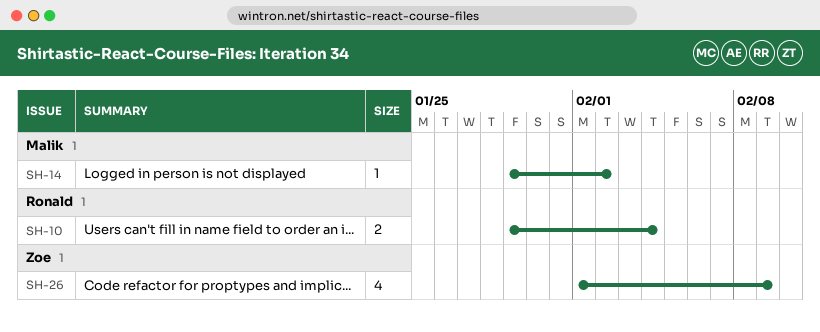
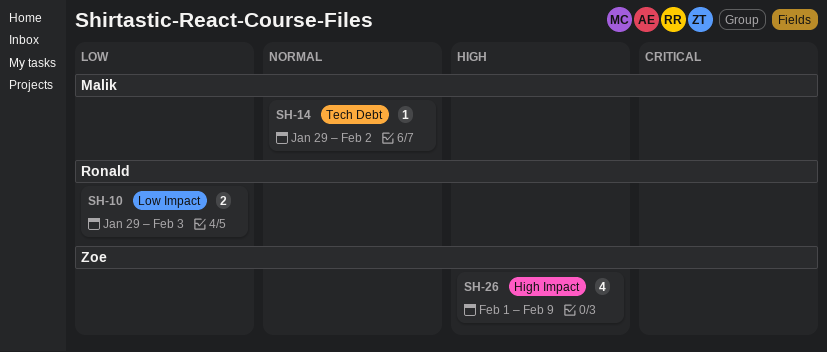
SH-10, due: Feb 4 -> Feb 3

